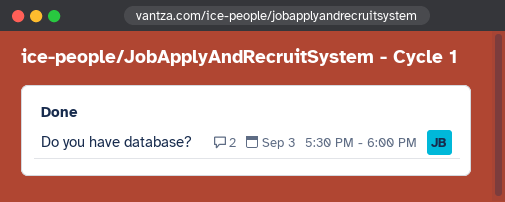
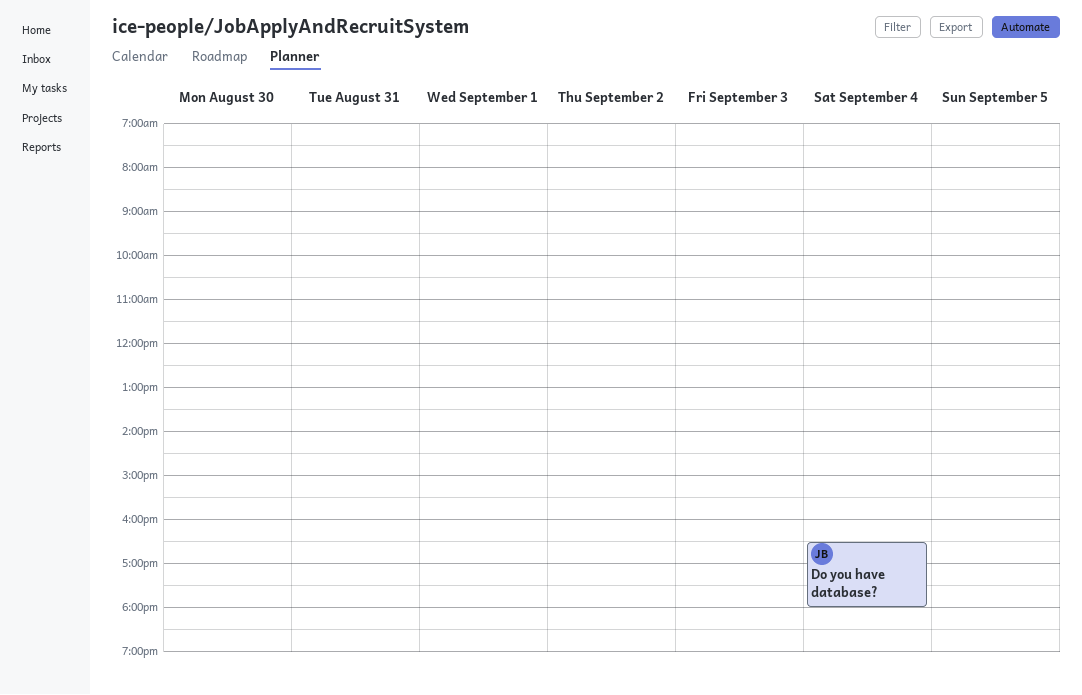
Do you have database?, day: Sep 3 -> Sep 4
Do you have database?, begins: 17:30 -> 16:30

